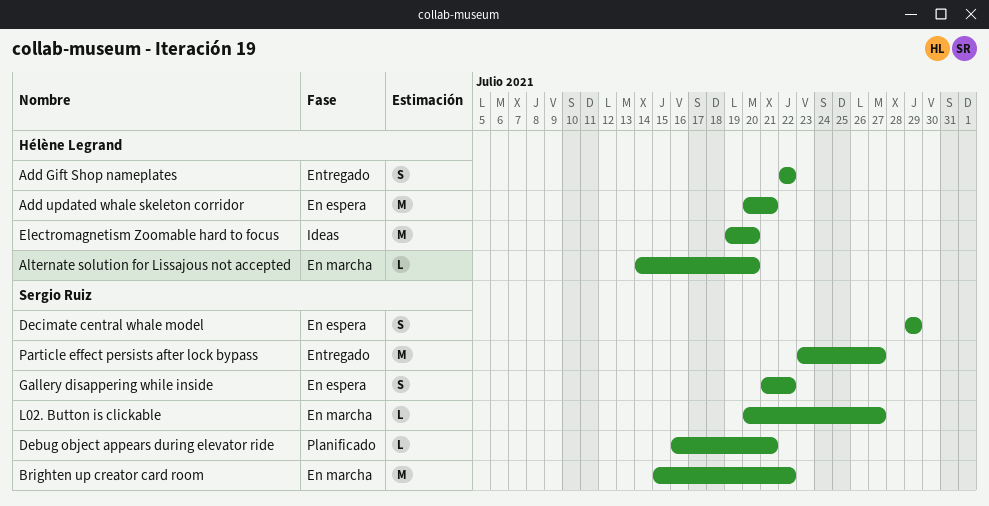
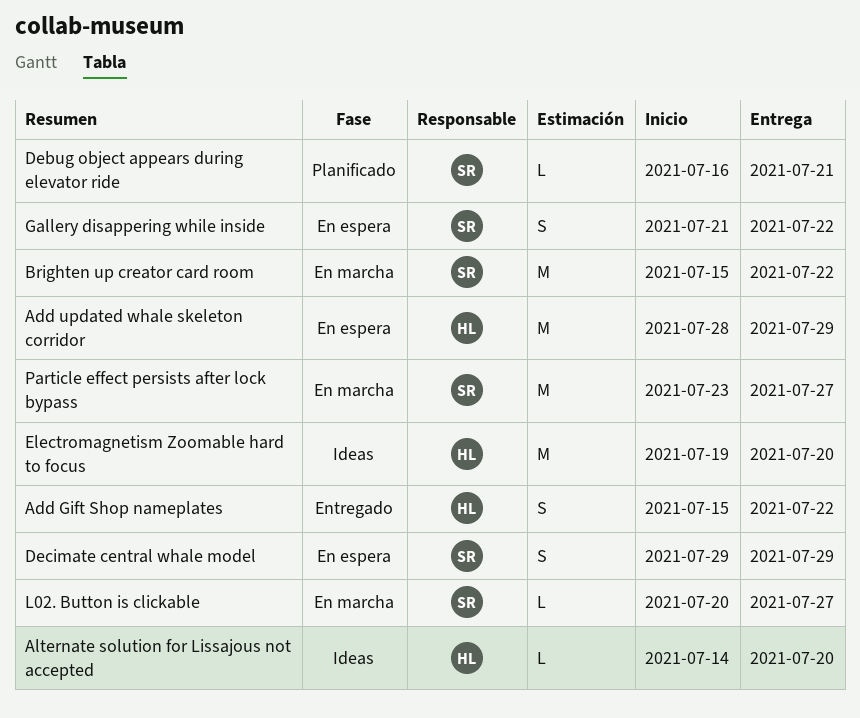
Add Gift Shop nameplates, start: Jul 22 -> Jul 15
Add updated whale skeleton corridor, start: Jul 20 -> Jul 28
Add updated whale skeleton corridor, due: Jul 21 -> Jul 29
Alternate solution for Lissajous not accepted, status: En marcha -> Ideas
Particle effect persists after lock bypass, status: Entregado -> En marcha

